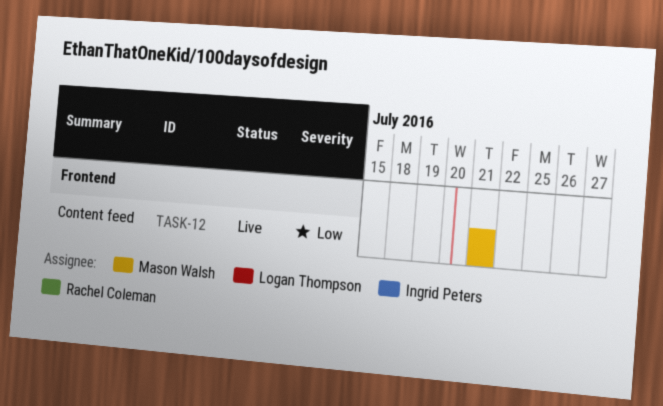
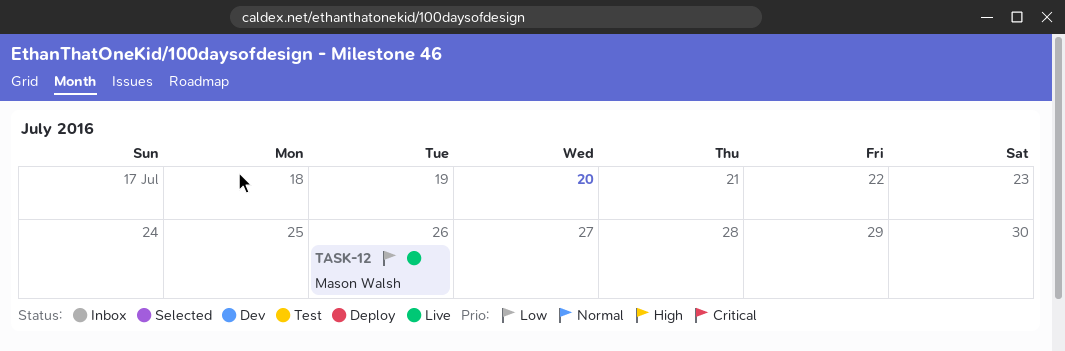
TASK-12, due: Jul 21 -> Jul 26

